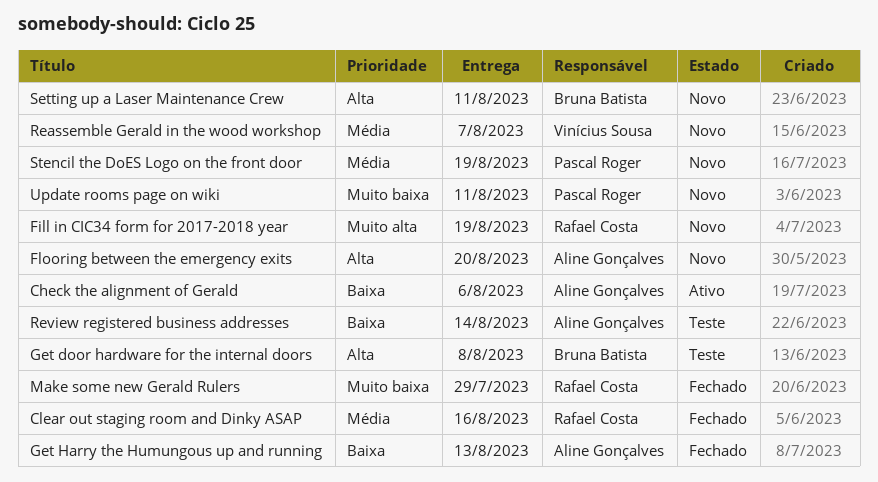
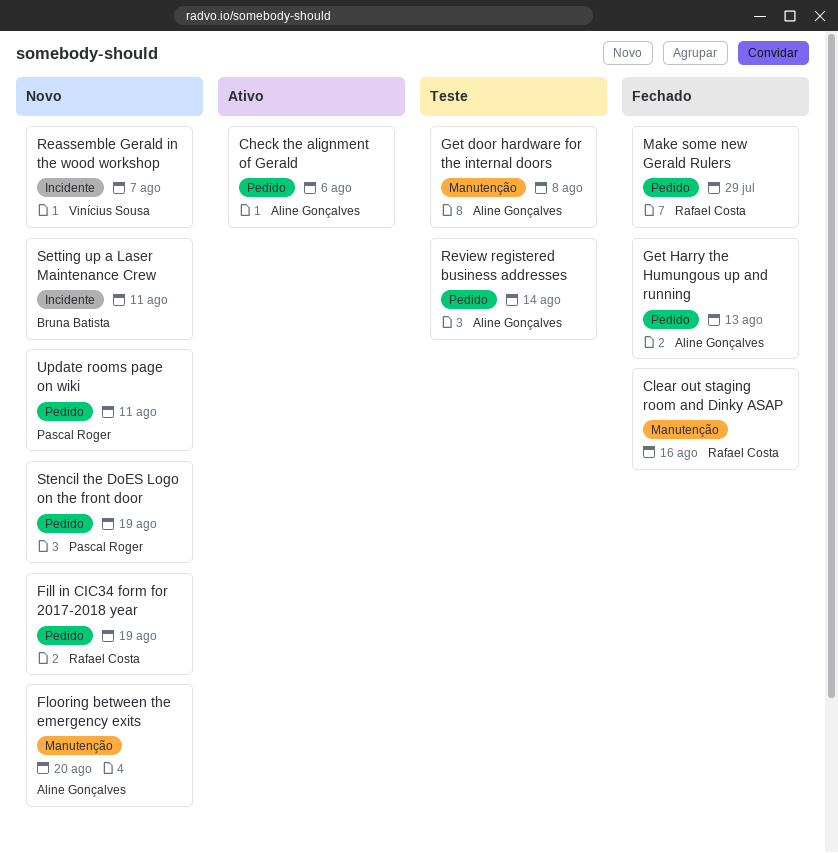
Get door hardware for the internal doors, owner: Bruna Batista -> Aline Gonçalves

